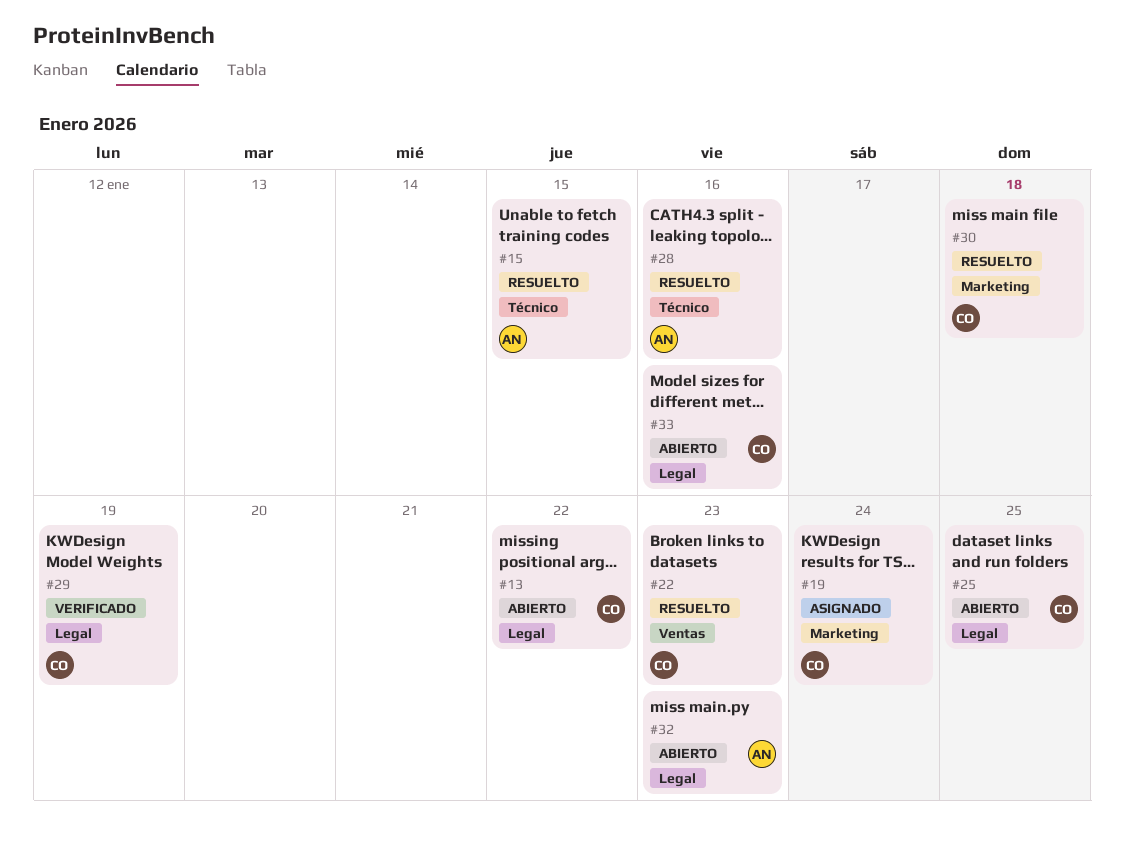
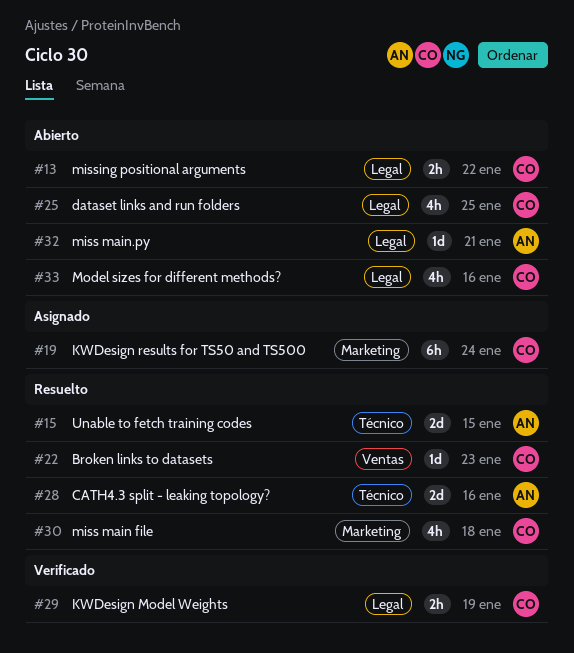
#32, due: Jan 23 -> Jan 21

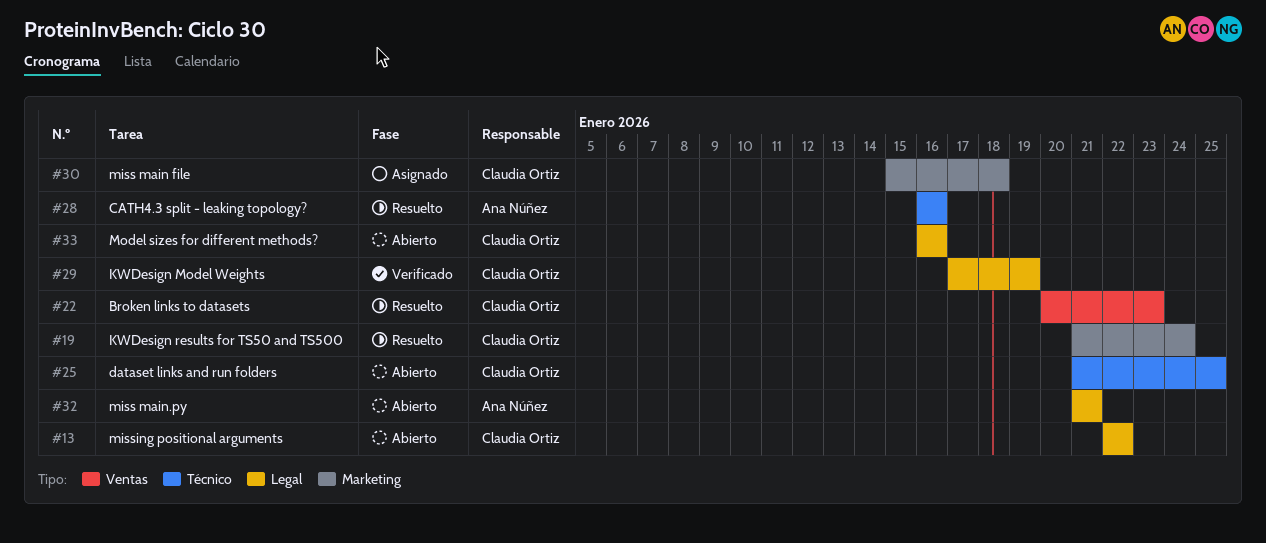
#15: present -> none
#19, status: Asignado -> Resuelto
#25, label: Legal -> Técnico
#30, status: Resuelto -> Asignado

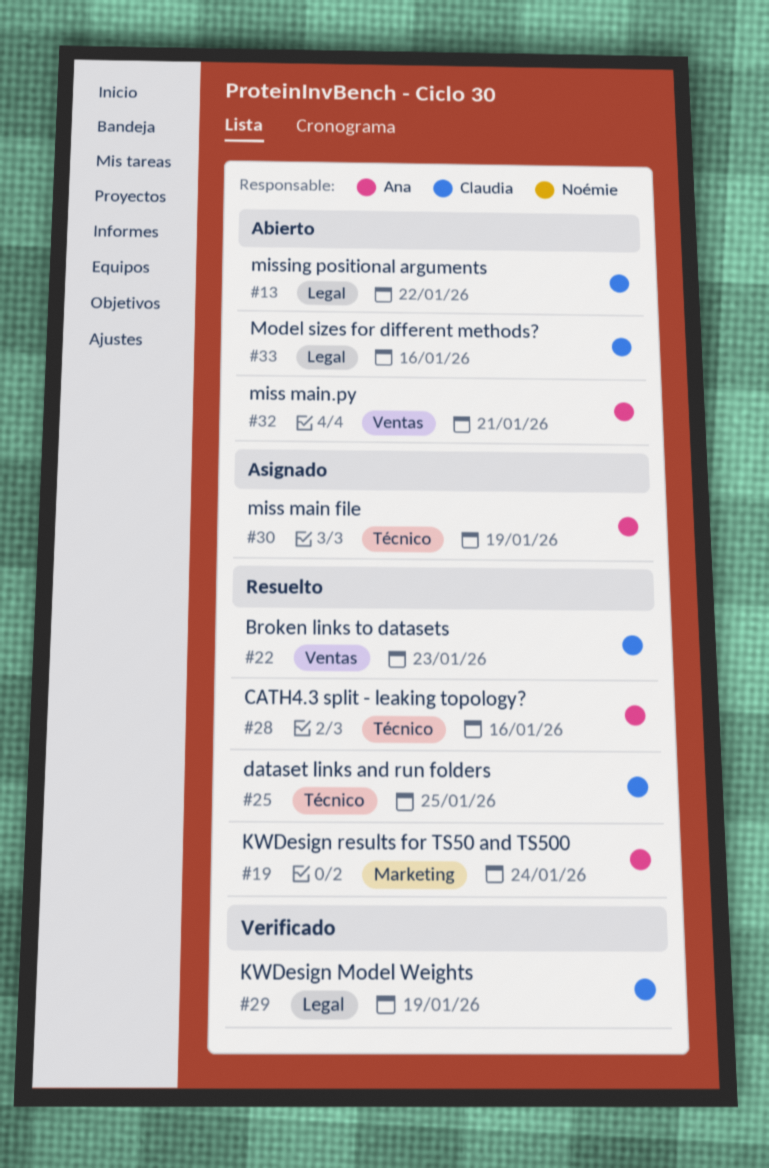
#19, owner: Claudia Ortiz -> Ana Núñez
#25, status: Abierto -> Resuelto
#30, owner: Claudia Ortiz -> Ana Núñez
#30, label: Marketing -> Técnico
#30, due: Jan 18 -> Jan 19
#32, label: Legal -> Ventas

